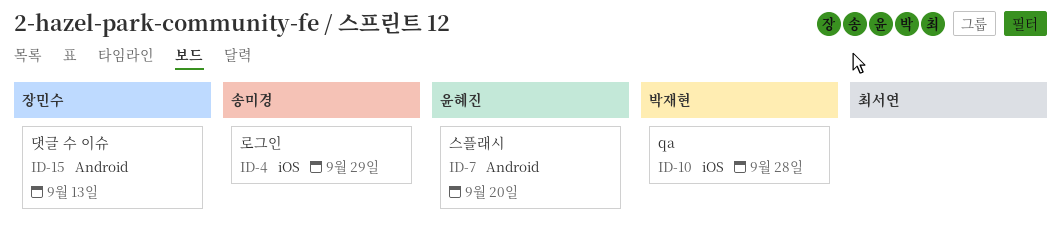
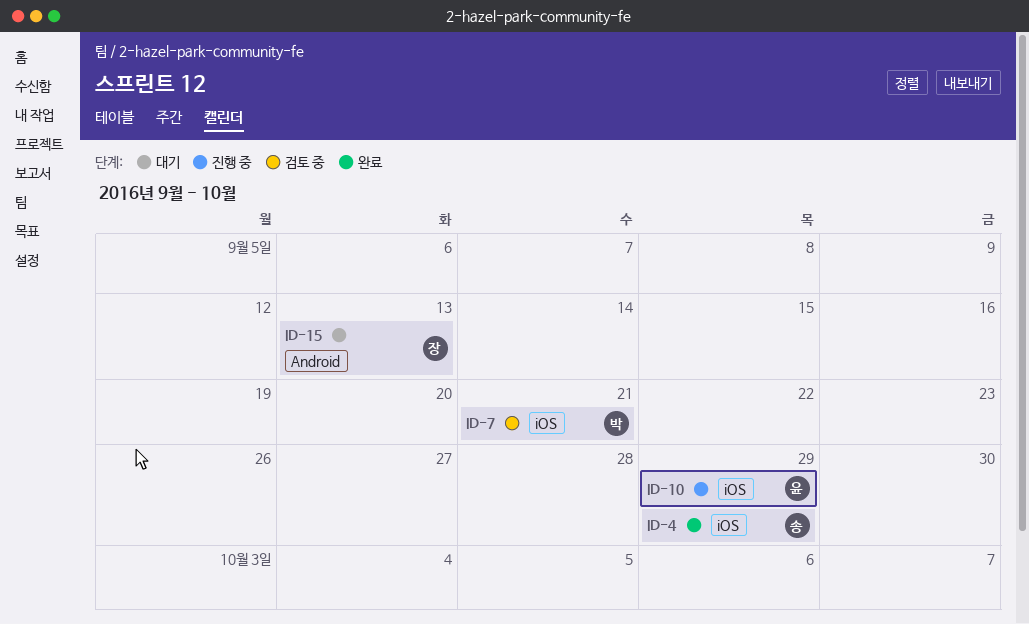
ID-7, owner: 윤혜진 -> 박재현
ID-7, label: Android -> iOS
ID-7, due: Sep 20 -> Sep 21
ID-10, owner: 박재현 -> 윤혜진
ID-10, due: Sep 28 -> Sep 29

